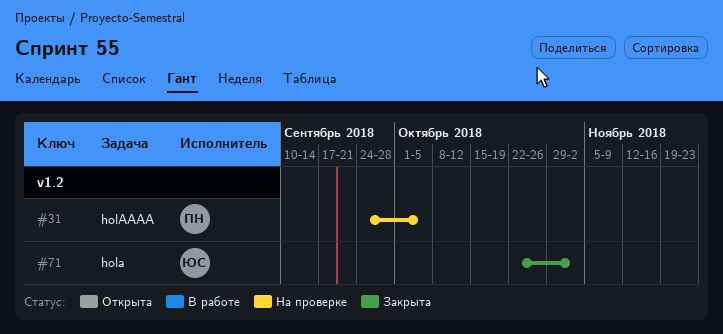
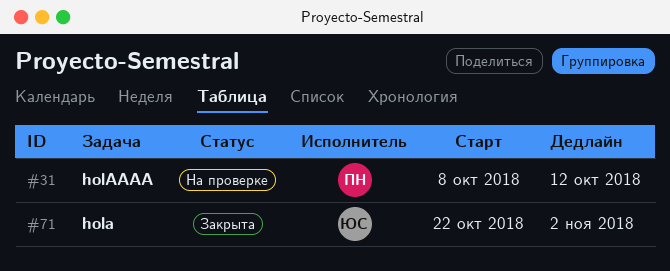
#31, start: Sep 24 -> Oct 8
#31, due: Oct 5 -> Oct 12

